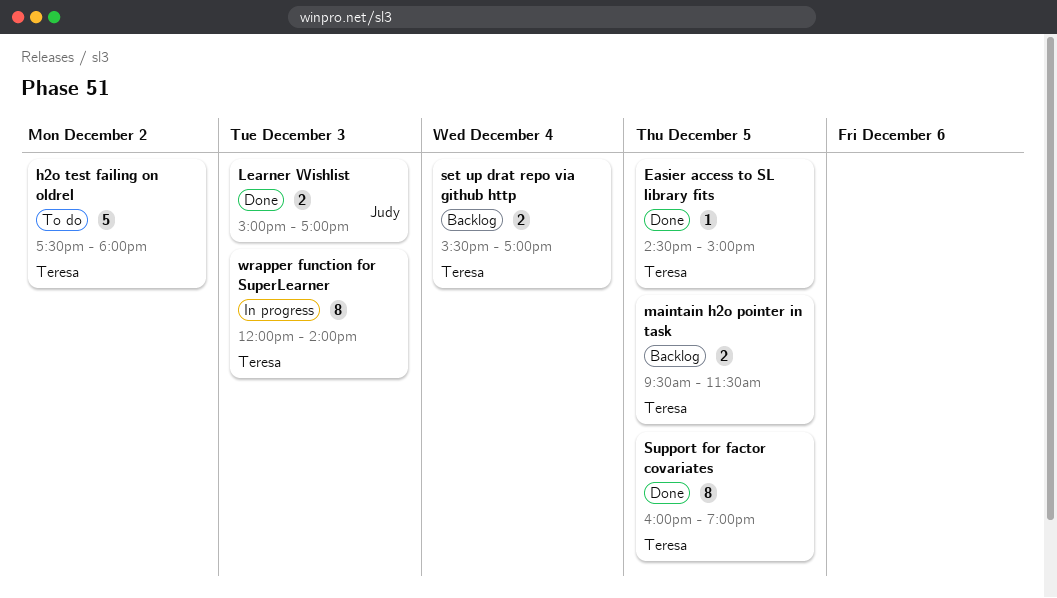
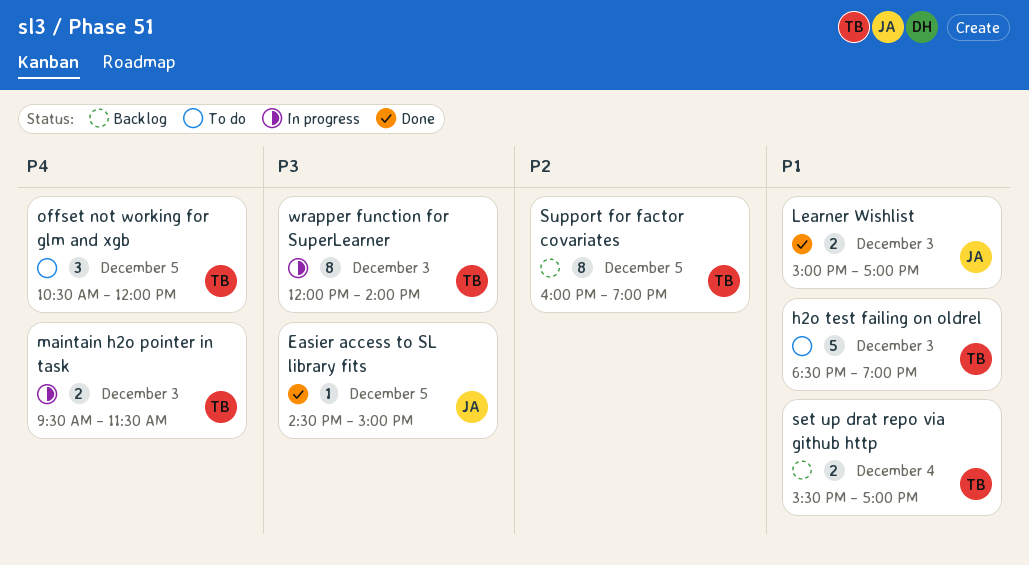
Easier access to SL library fits, owner: Teresa -> Judy
h2o test failing on oldrel, day: Dec 2 -> Dec 3
h2o test failing on oldrel, begins: 17:30 -> 18:30
h2o test failing on oldrel, ends: 18:00 -> 19:00
maintain h2o pointer in task, status: Backlog -> In progress
maintain h2o pointer in task, day: Dec 5 -> Dec 3
offset not working for glm and xgb: none -> present
Support for factor covariates, status: Done -> Backlog

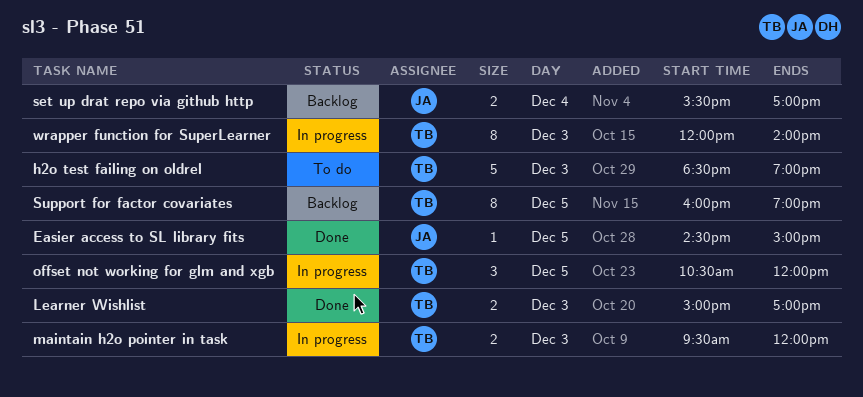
Learner Wishlist, owner: JA -> TB
maintain h2o pointer in task, ends: 11:30 -> 12:00
offset not working for glm and xgb, status: To do -> In progress
set up drat repo via github http, owner: TB -> JA

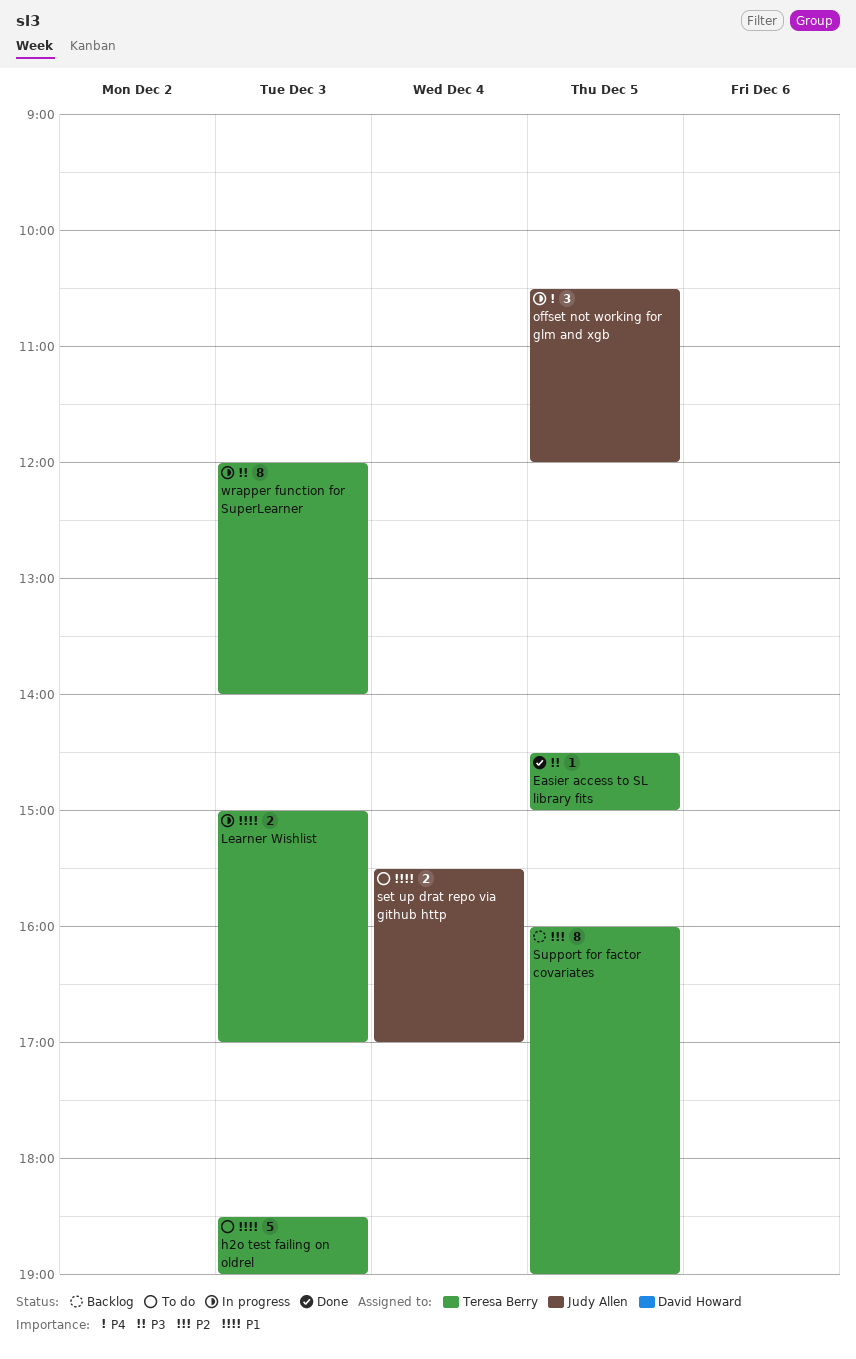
Easier access to SL library fits, owner: Judy Allen -> Teresa Berry
Learner Wishlist, status: Done -> In progress
maintain h2o pointer in task: present -> none
offset not working for glm and xgb, owner: Teresa Berry -> Judy Allen
set up drat repo via github http, status: Backlog -> To do

